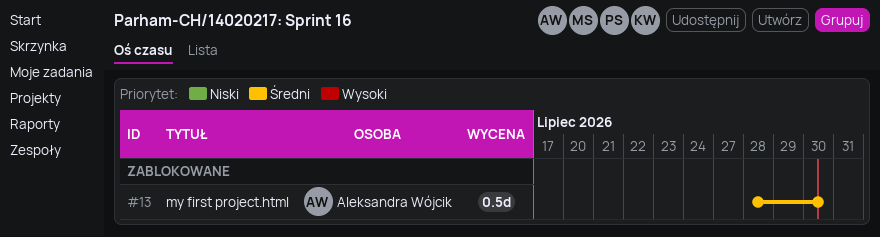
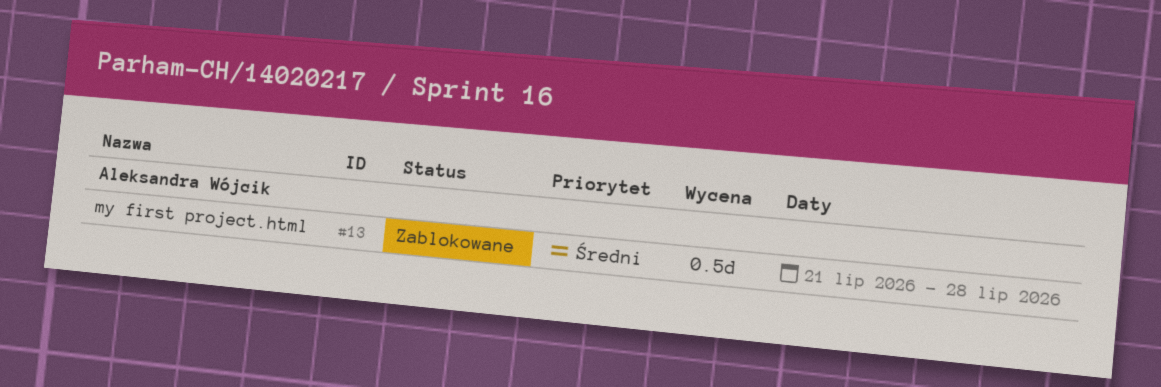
#13, start: Jul 28 -> Jul 21
#13, due: Jul 30 -> Jul 28

